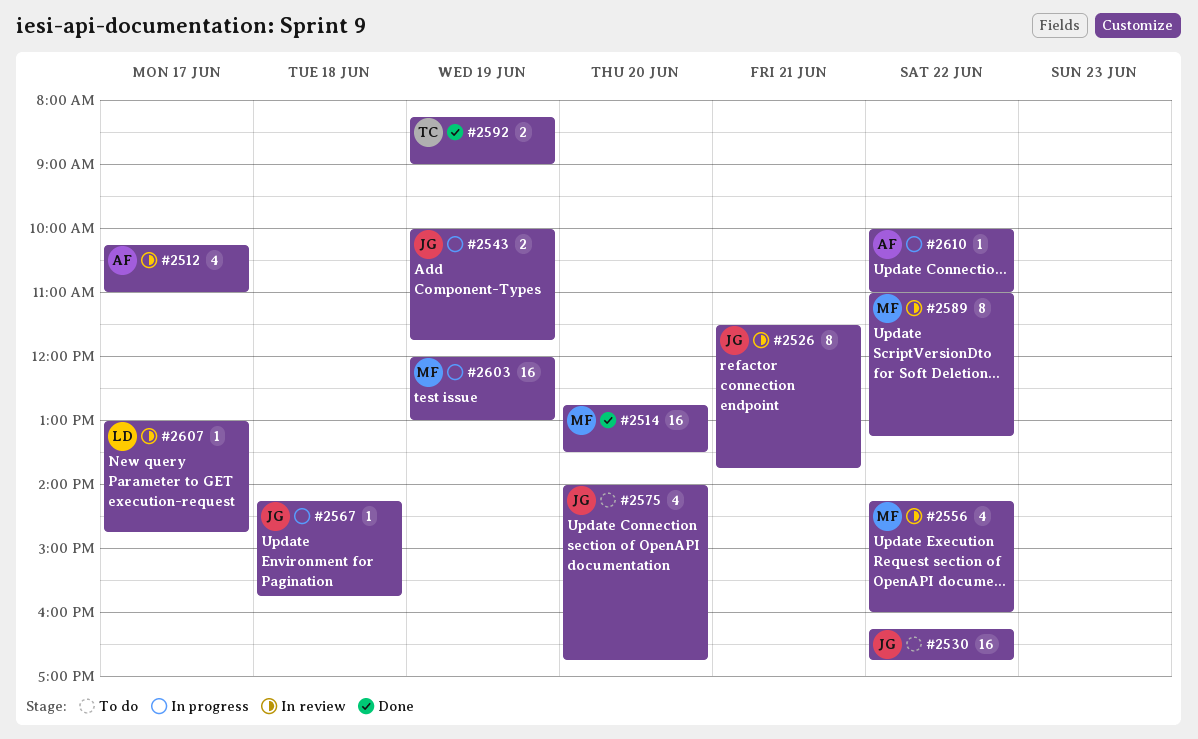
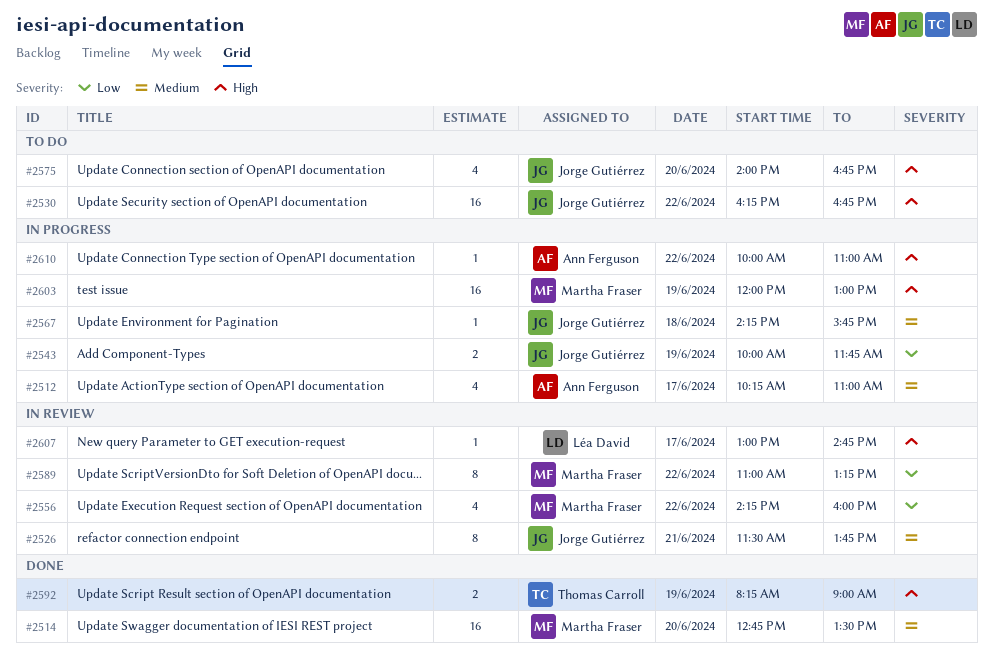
#2512, status: In review -> In progress

